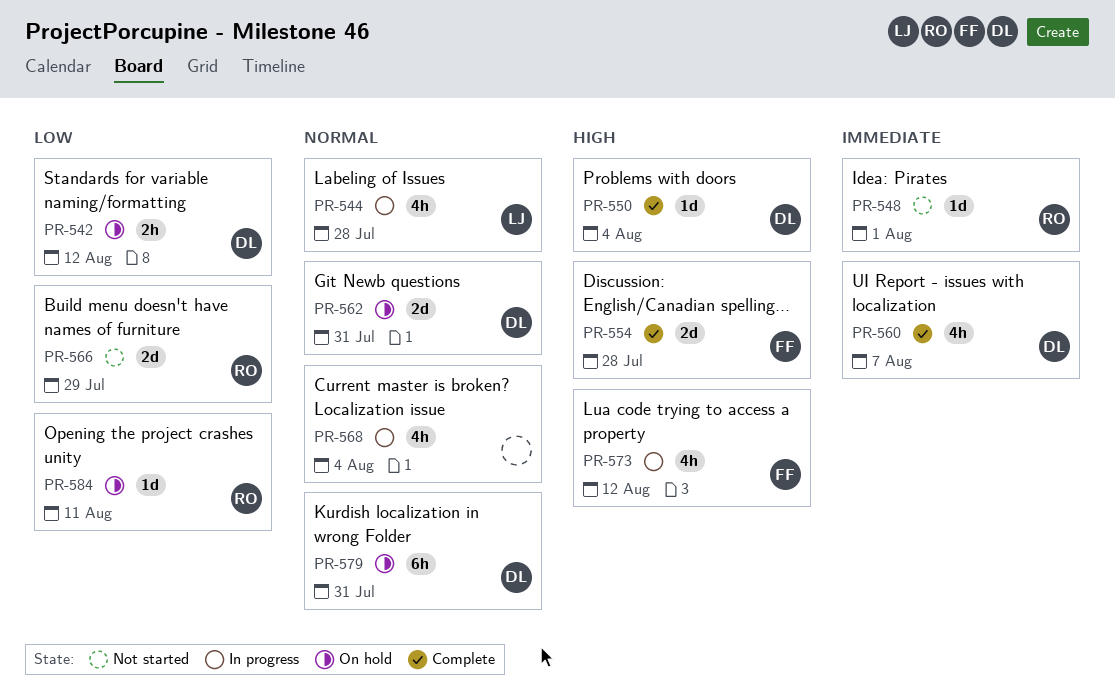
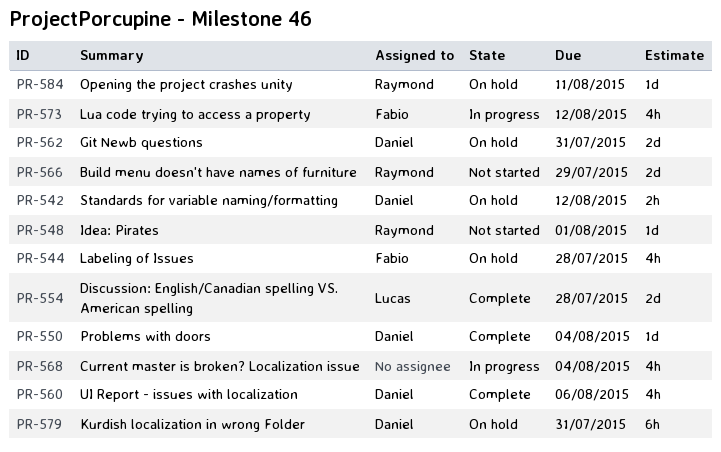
PR-544, status: In progress -> On hold
PR-544, owner: Lucas -> Fabio
PR-554, owner: Fabio -> Lucas
PR-560, due: Aug 7 -> Aug 6

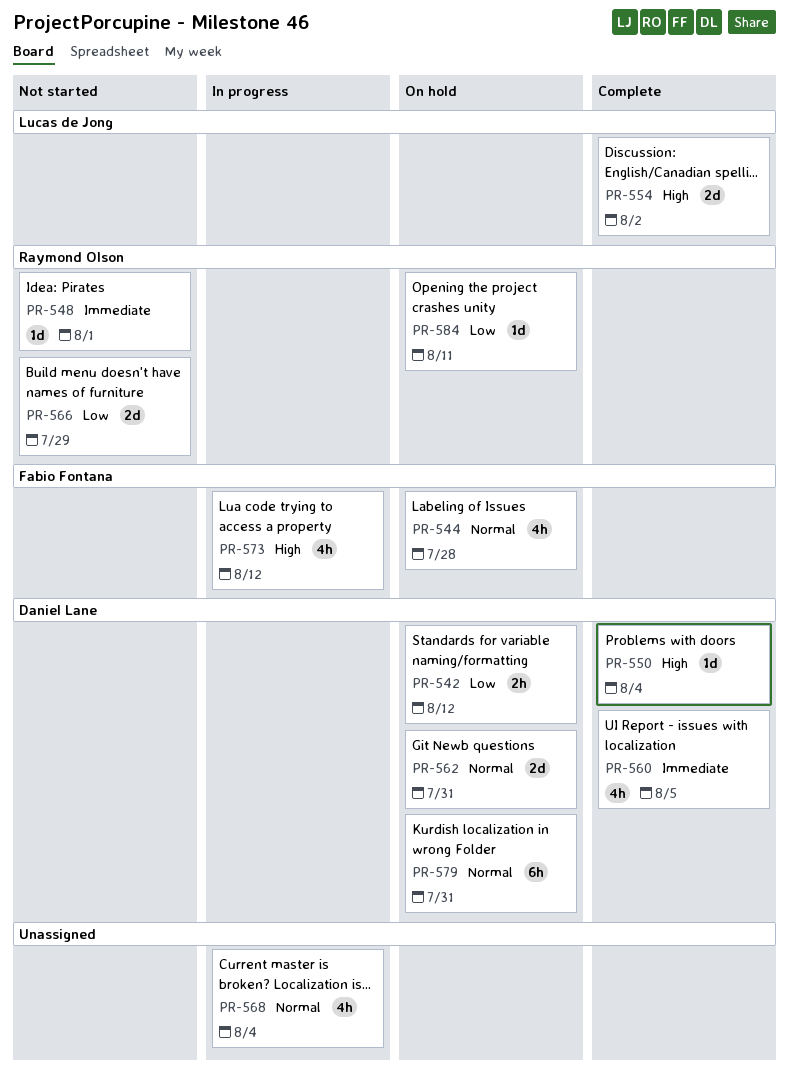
PR-554, due: Jul 28 -> Aug 2
PR-560, due: Aug 6 -> Aug 5

